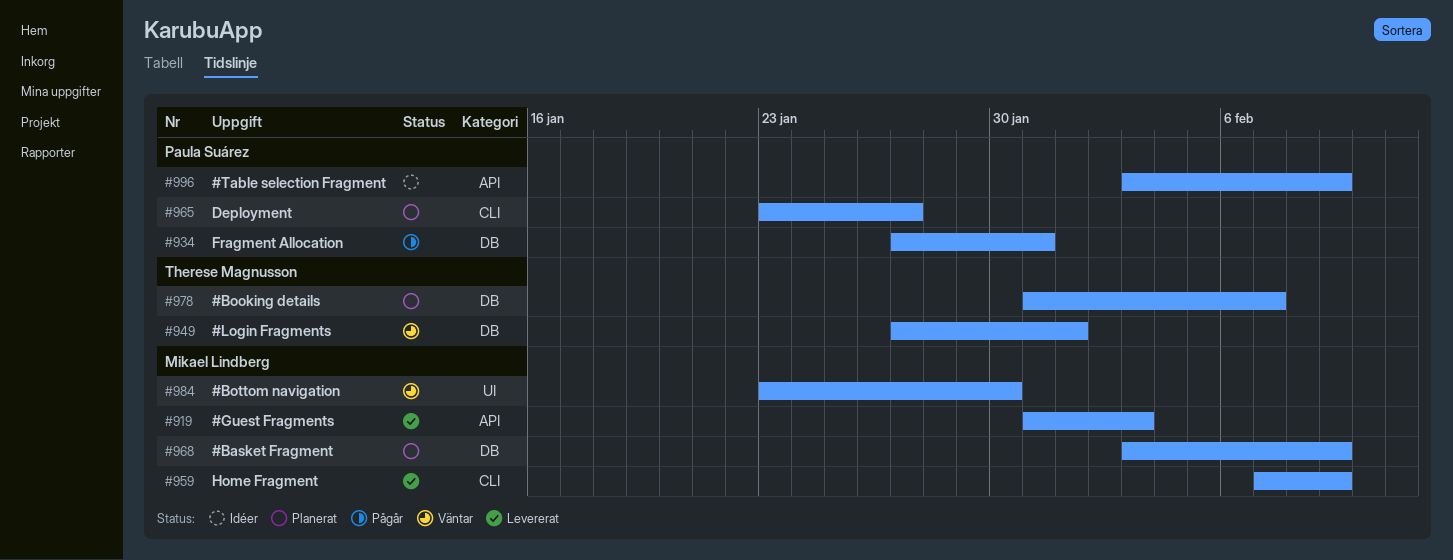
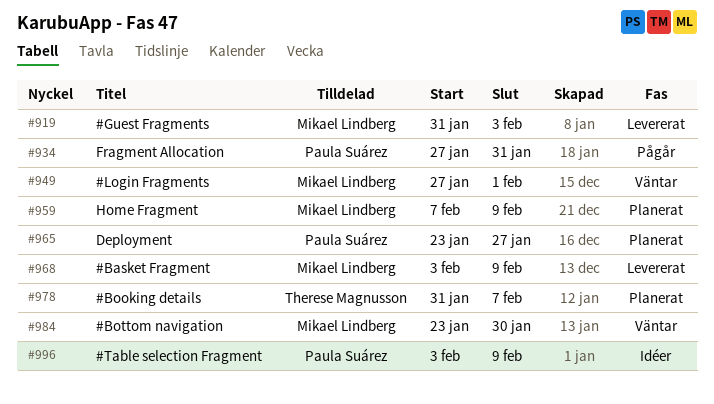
#949, owner: Therese Magnusson -> Mikael Lindberg
#959, status: Levererat -> Planerat
#968, status: Planerat -> Levererat

